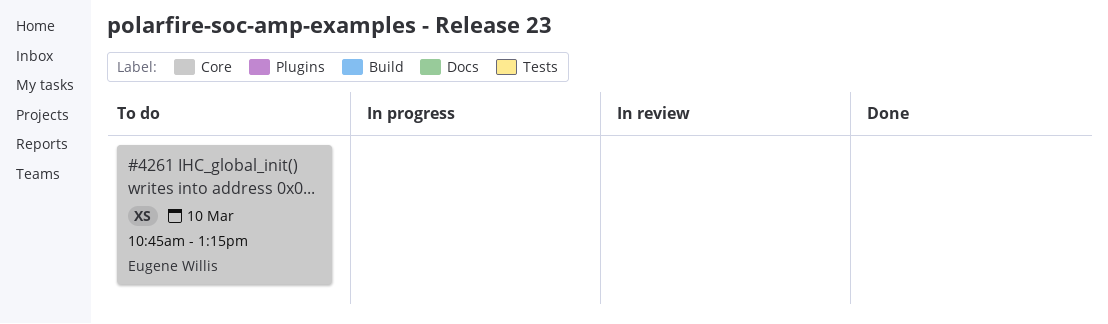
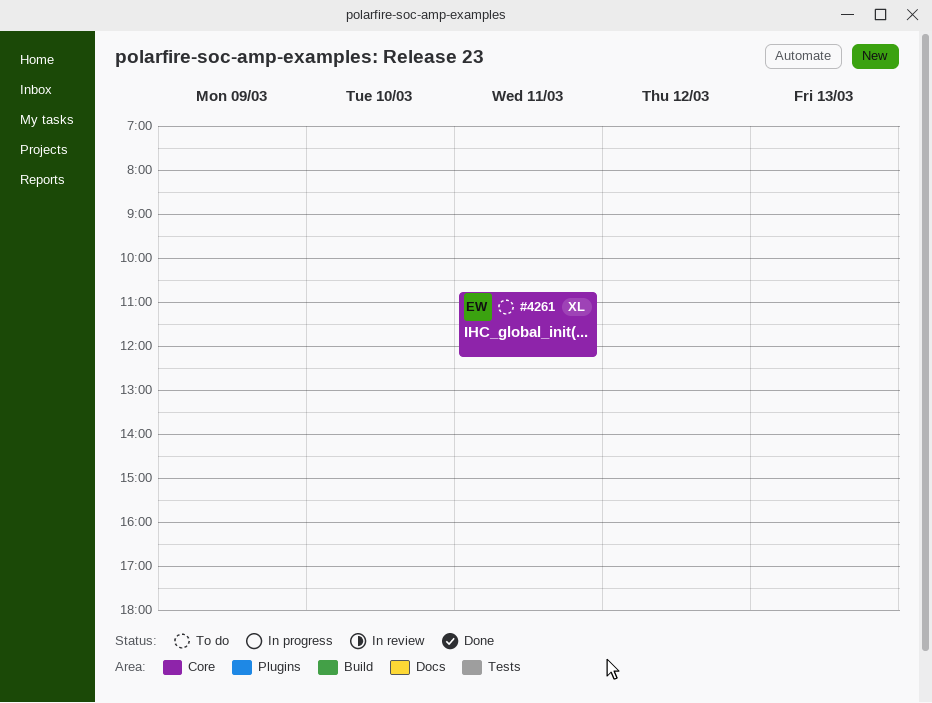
#4261, estimate: XS -> XL
#4261, day: Mar 10 -> Mar 11
#4261, ends: 13:15 -> 12:15

